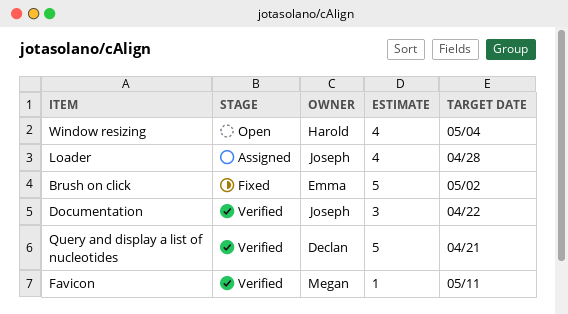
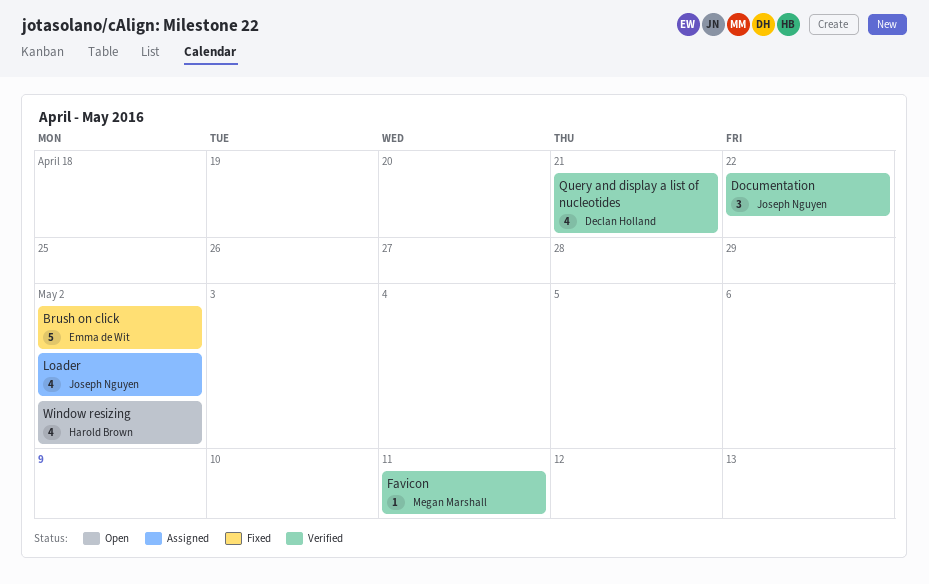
Loader, due: Apr 28 -> May 2
Query and display a list of nucleotides, estimate: 5 -> 4
Window resizing, due: May 4 -> May 2

